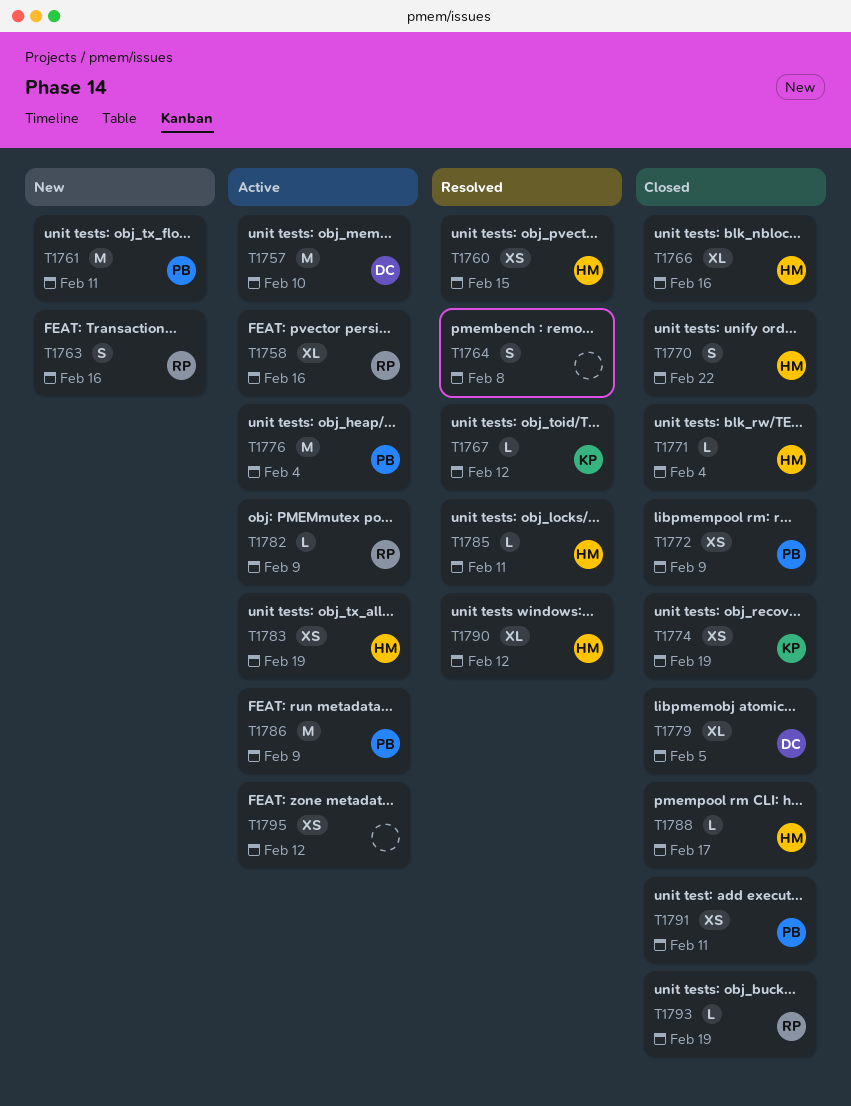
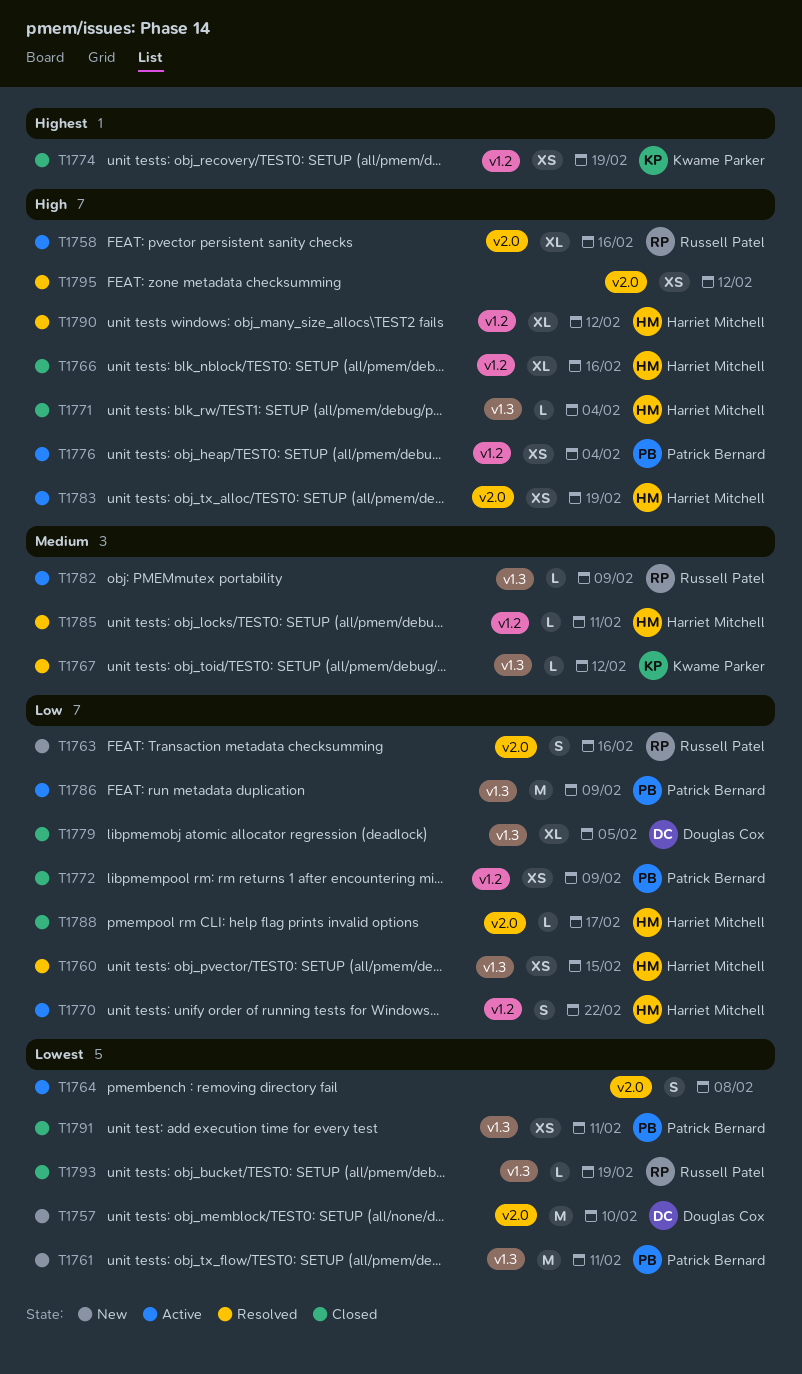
T1757, status: Active -> New
T1764, status: Resolved -> Active
T1770, status: Closed -> Active
T1776, estimate: M -> XS
T1795, status: Active -> Resolved

